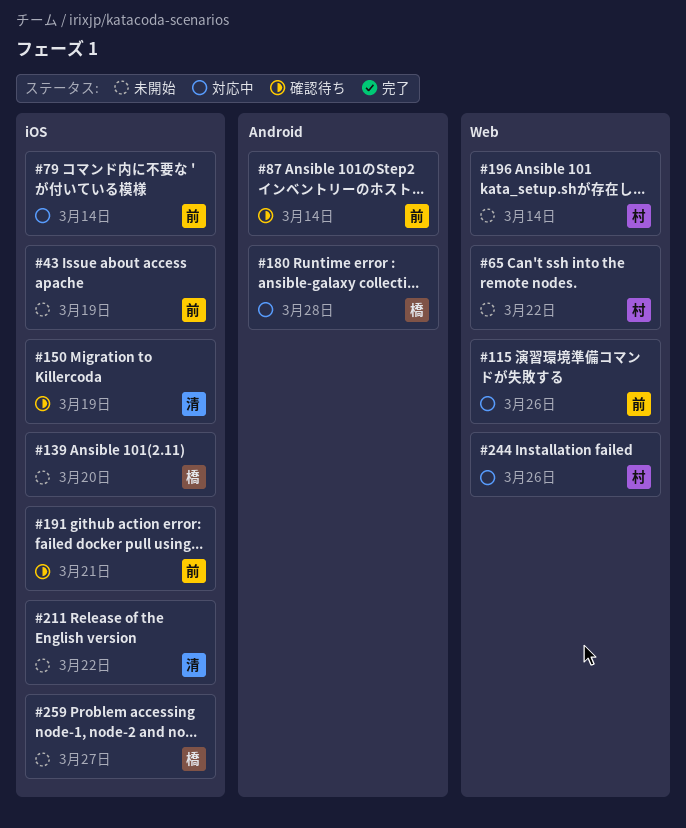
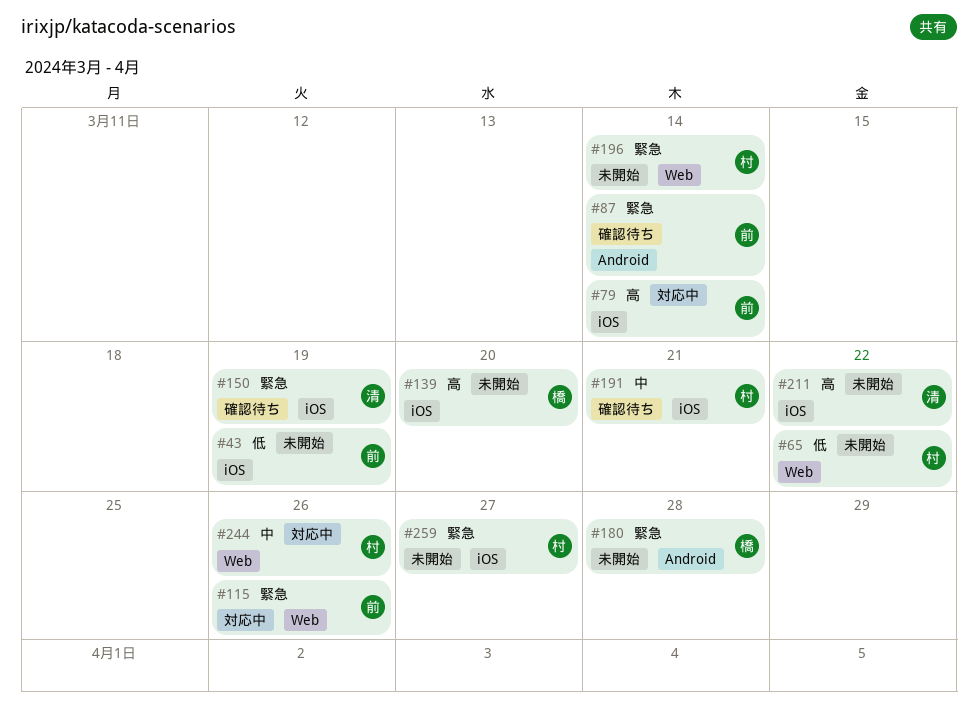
#180, status: 対応中 -> 未開始
#191, owner: 前 -> 村
#259, owner: 橋 -> 村

